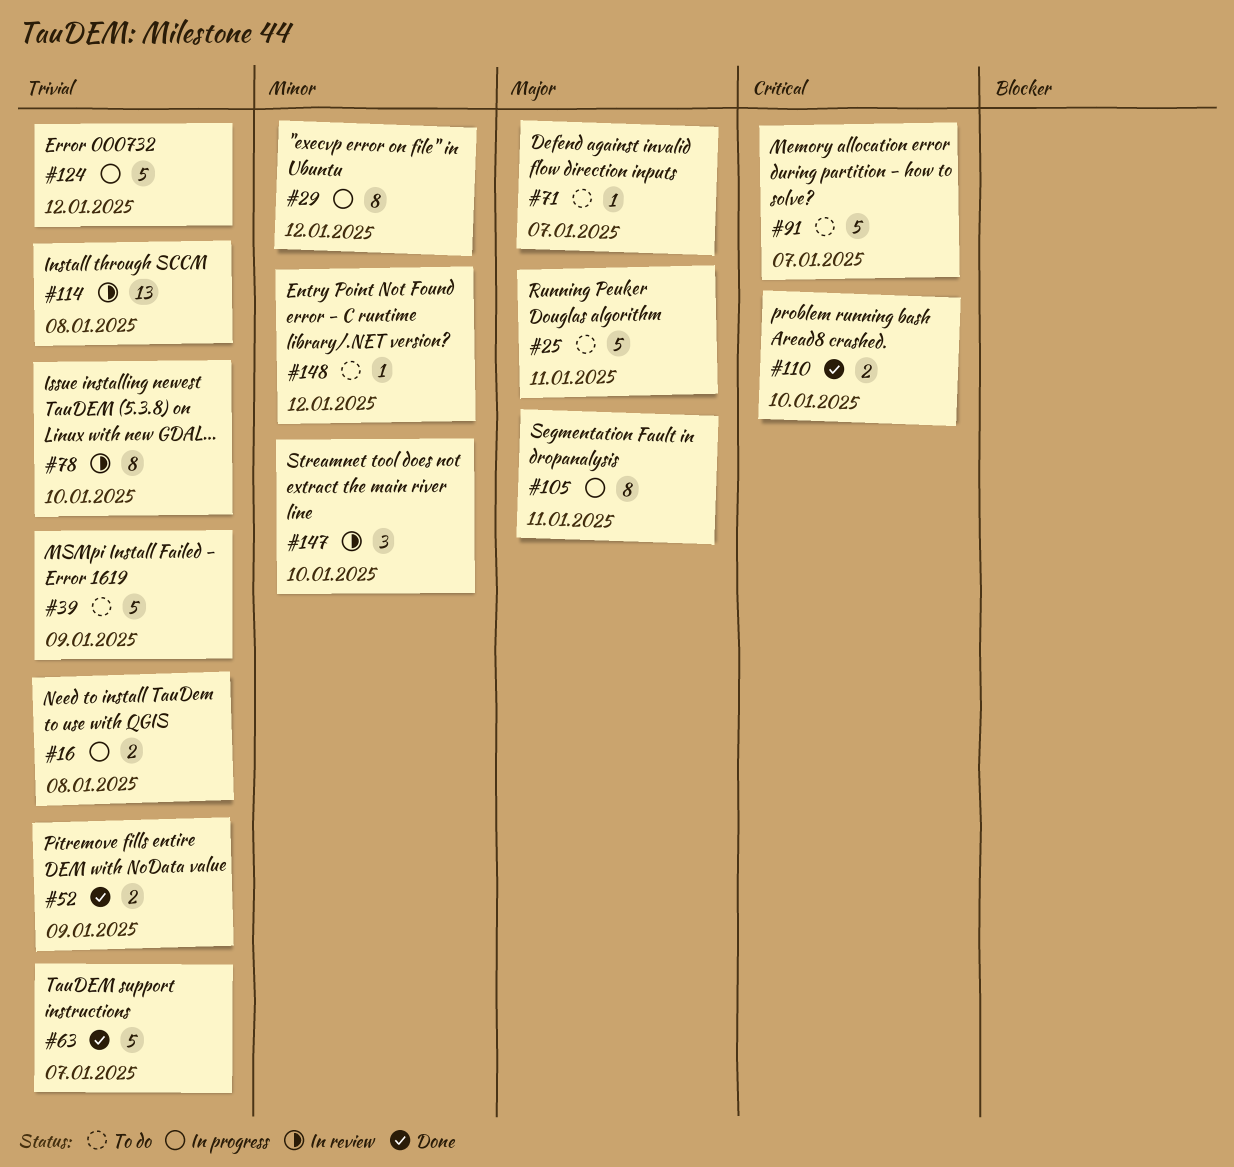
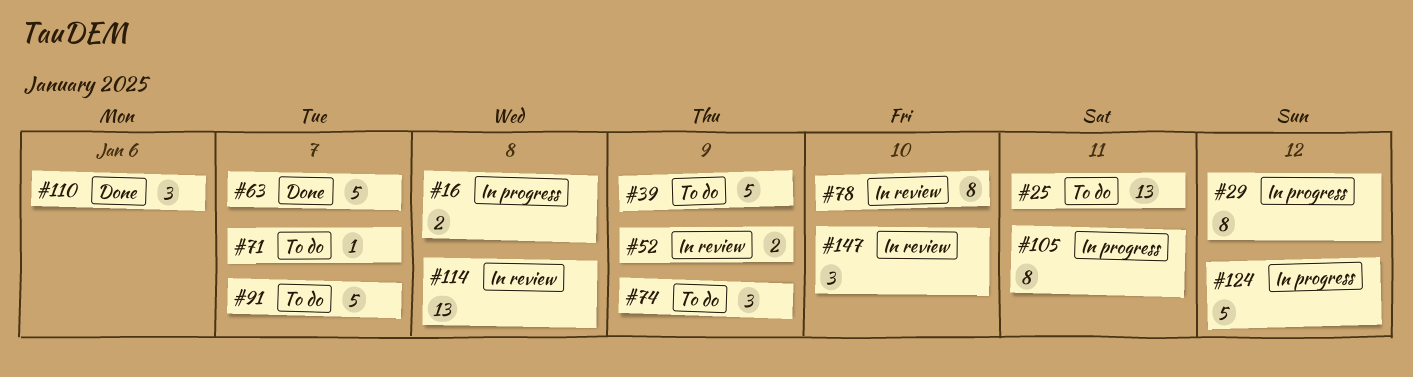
#25, estimate: 5 -> 13
#52, status: Done -> In review
#74: none -> present
#110, estimate: 2 -> 3
#110, due: Jan 10 -> Jan 6
#148: present -> none

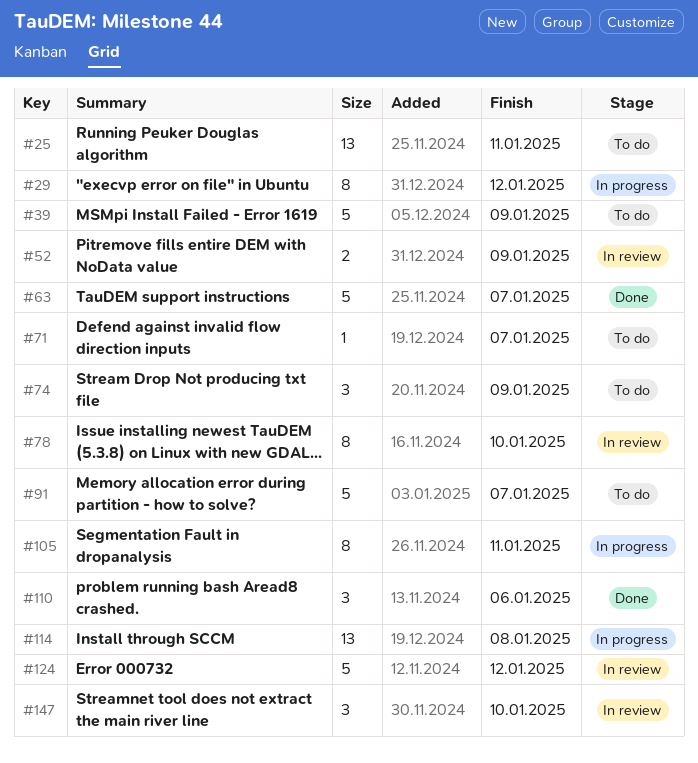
#16: present -> none
#114, status: In review -> In progress
#124, status: In progress -> In review

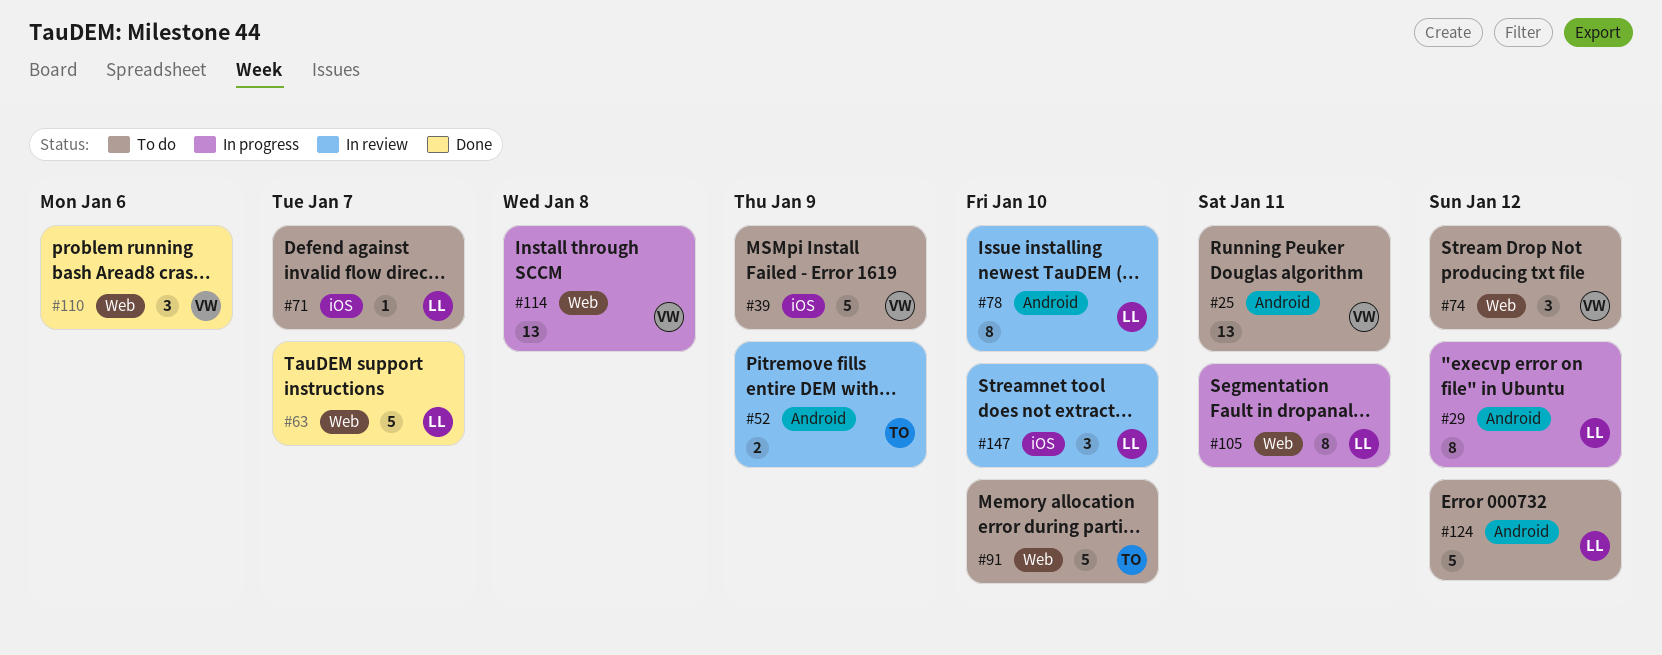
#74, due: Jan 9 -> Jan 12
#91, due: Jan 7 -> Jan 10
#124, status: In review -> To do

